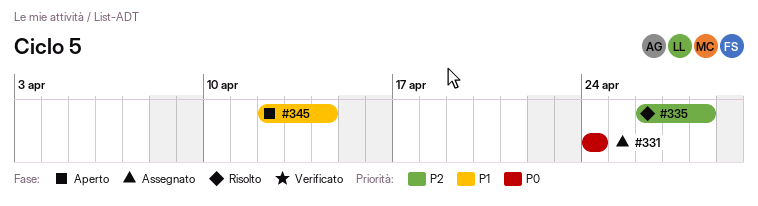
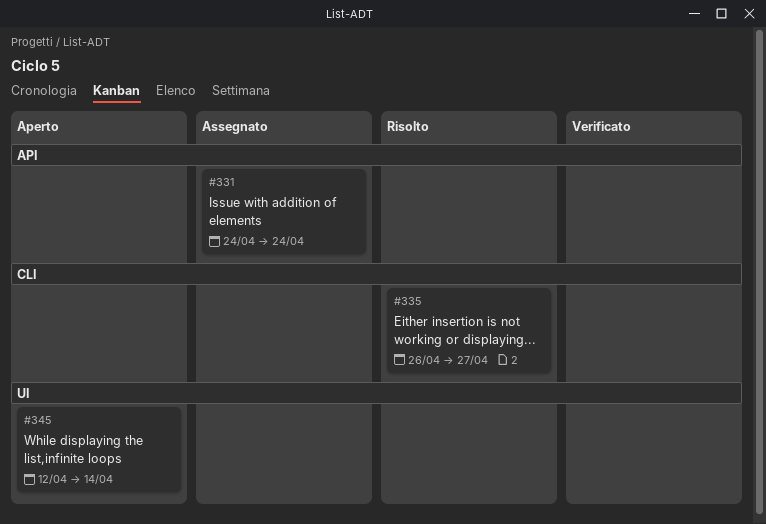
#335, due: Apr 28 -> Apr 27

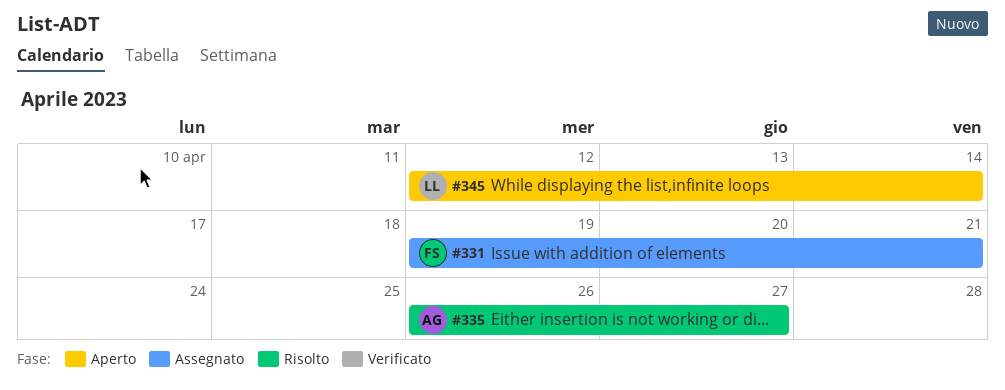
#331, start: Apr 24 -> Apr 19
#331, due: Apr 24 -> Apr 21

